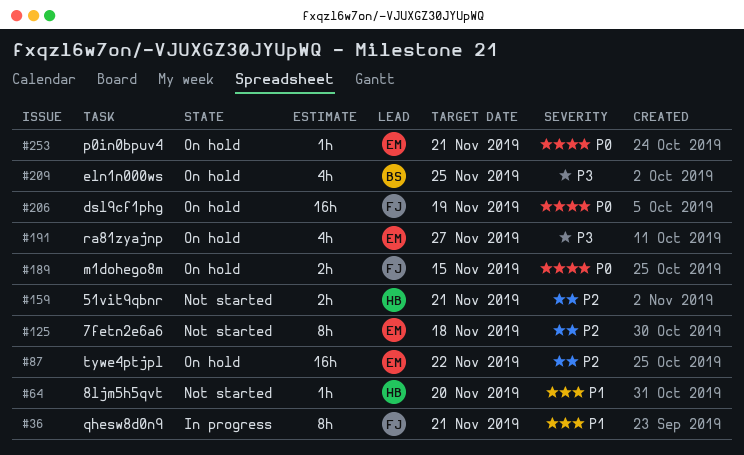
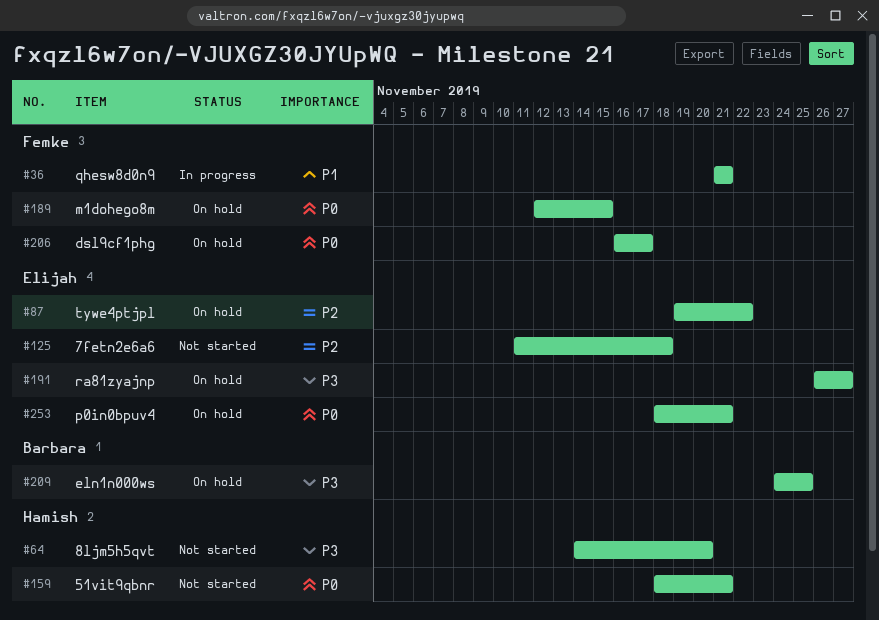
#64, priority: P1 -> P3
#159, priority: P2 -> P0
#206, due: Nov 19 -> Nov 17

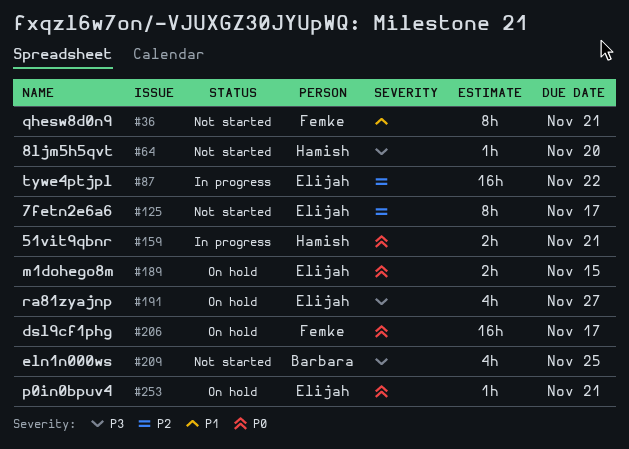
#36, status: In progress -> Not started
#87, status: On hold -> In progress
#125, due: Nov 18 -> Nov 17
#159, status: Not started -> In progress
#189, owner: Femke -> Elijah
#209, status: On hold -> Not started

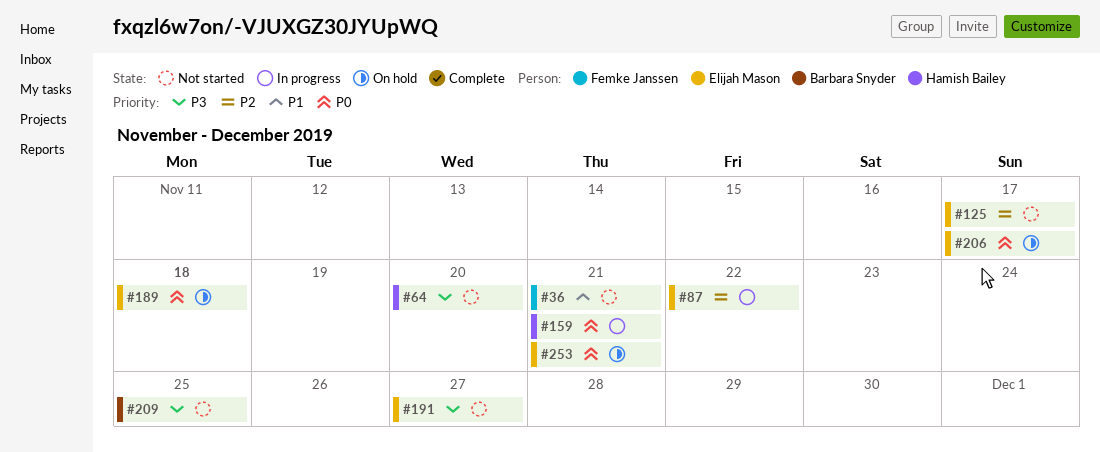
#189, due: Nov 15 -> Nov 18
#191, status: On hold -> Not started
#206, owner: Femke Janssen -> Elijah Mason

